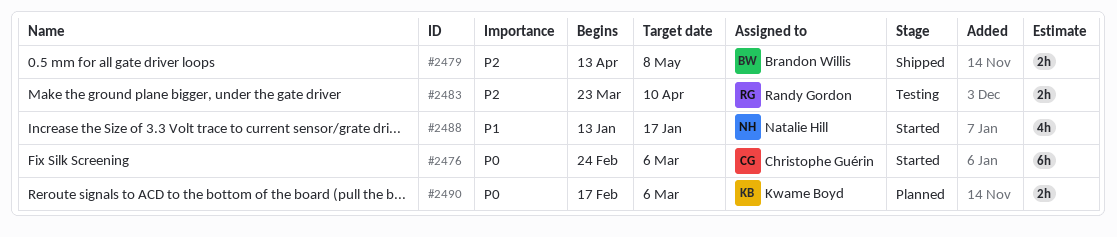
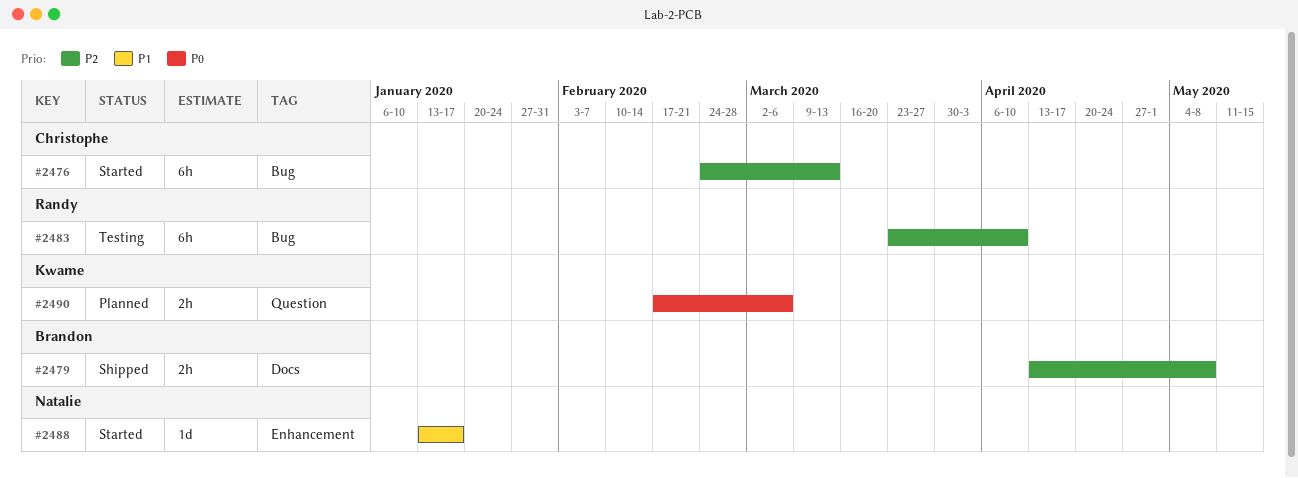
#2476, priority: P0 -> P2
#2476, due: Mar 6 -> Mar 13
#2483, estimate: 2h -> 6h
#2488, estimate: 4h -> 1d

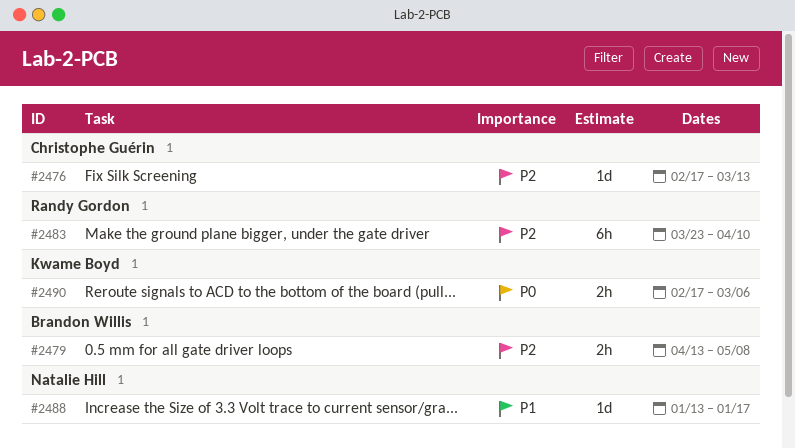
#2476, estimate: 6h -> 1d
#2476, start: Feb 24 -> Feb 17

